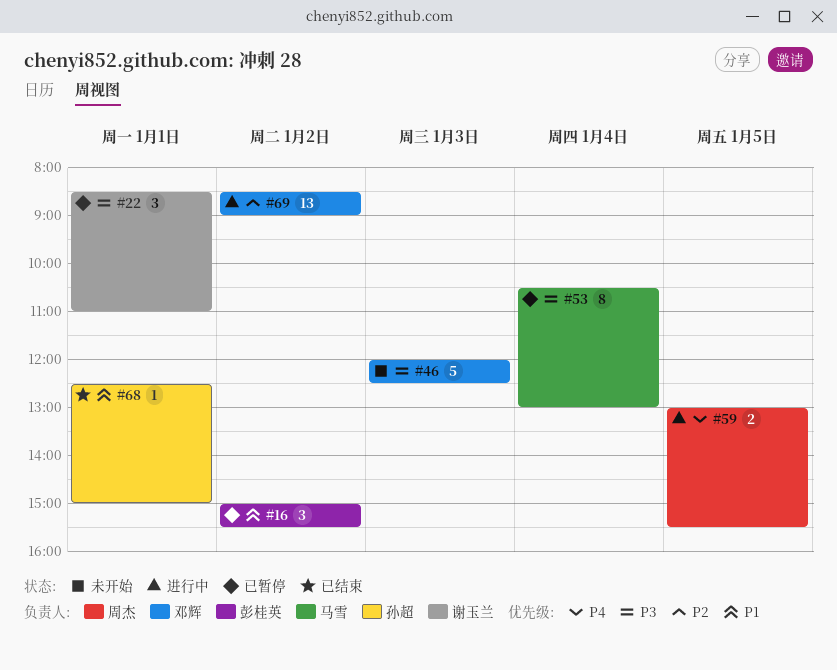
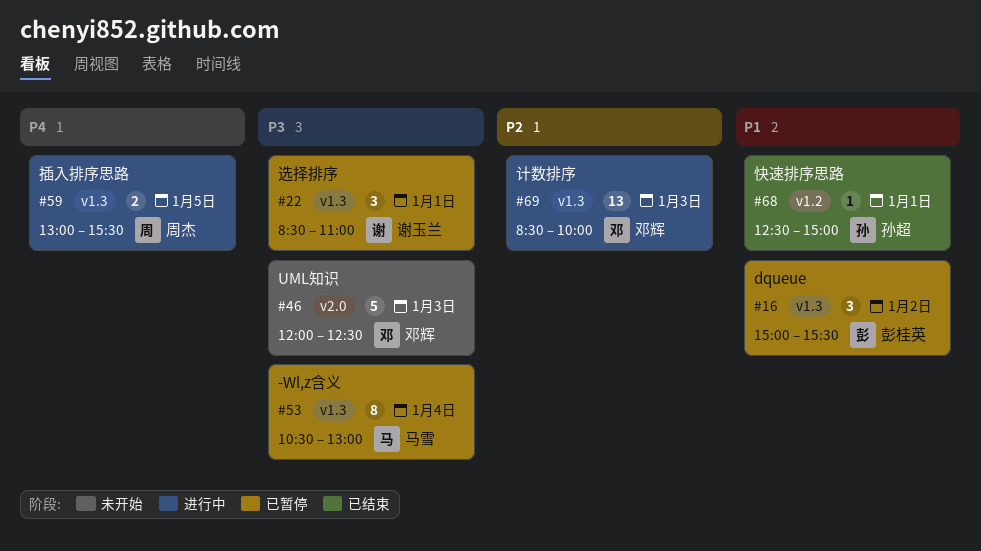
#69, day: Jan 2 -> Jan 3
#69, ends: 09:00 -> 10:00

